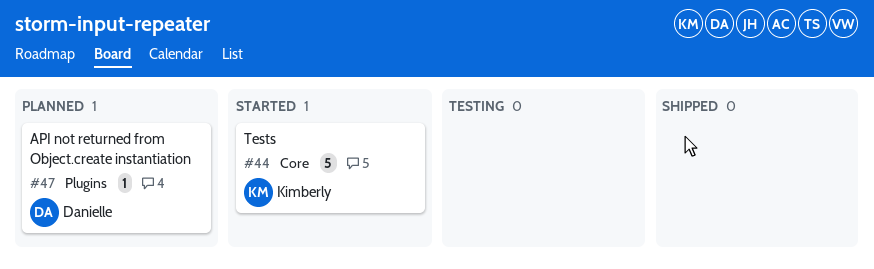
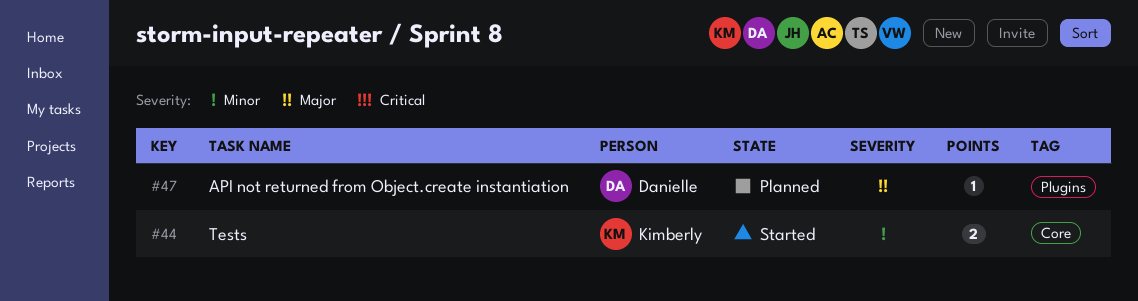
#44, estimate: 5 -> 2

